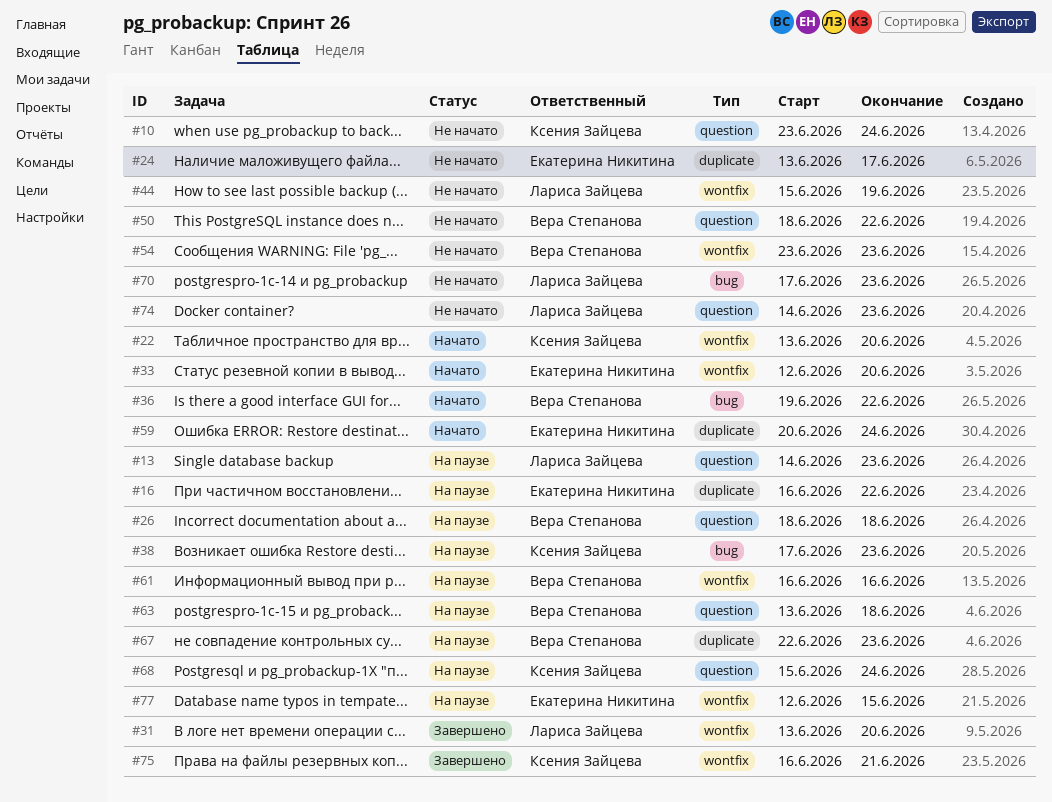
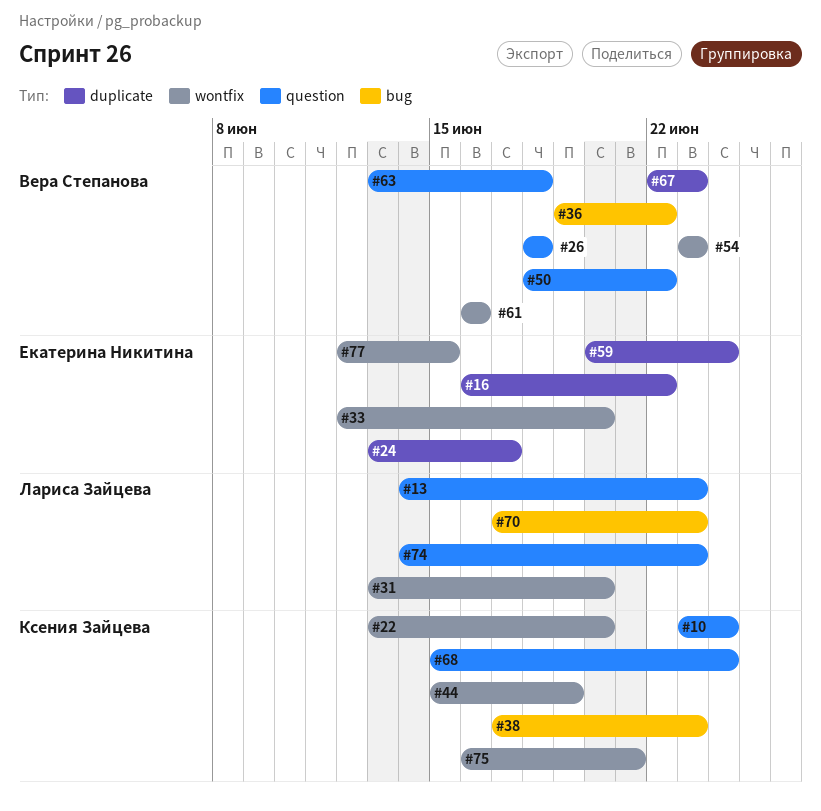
#44, owner: Лариса Зайцева -> Ксения Зайцева

